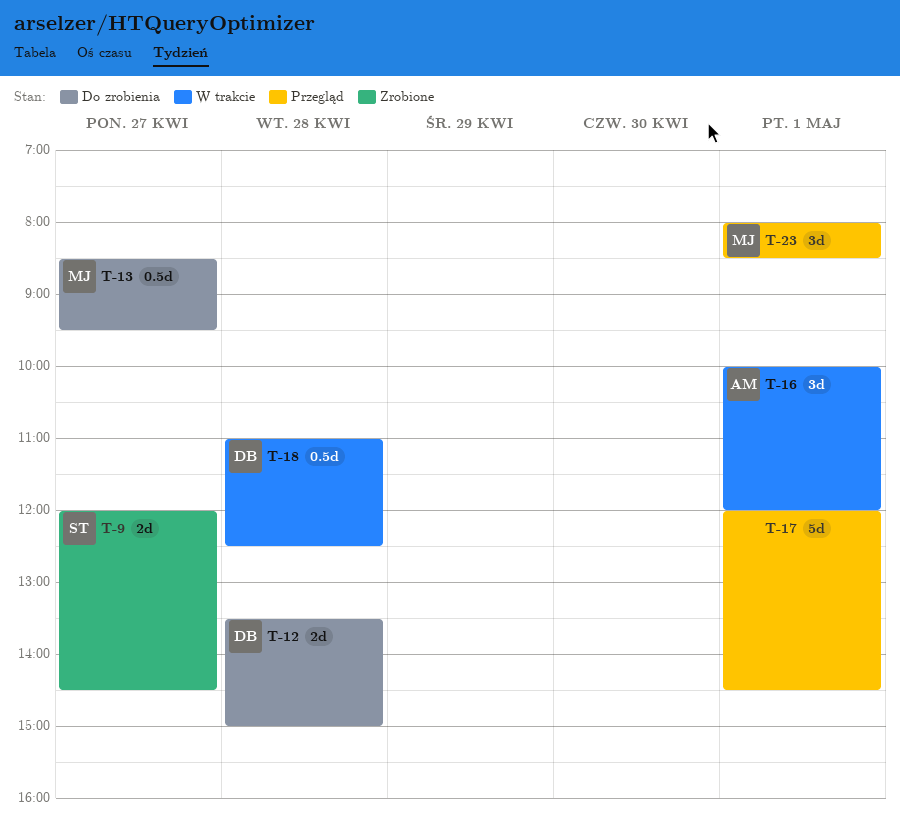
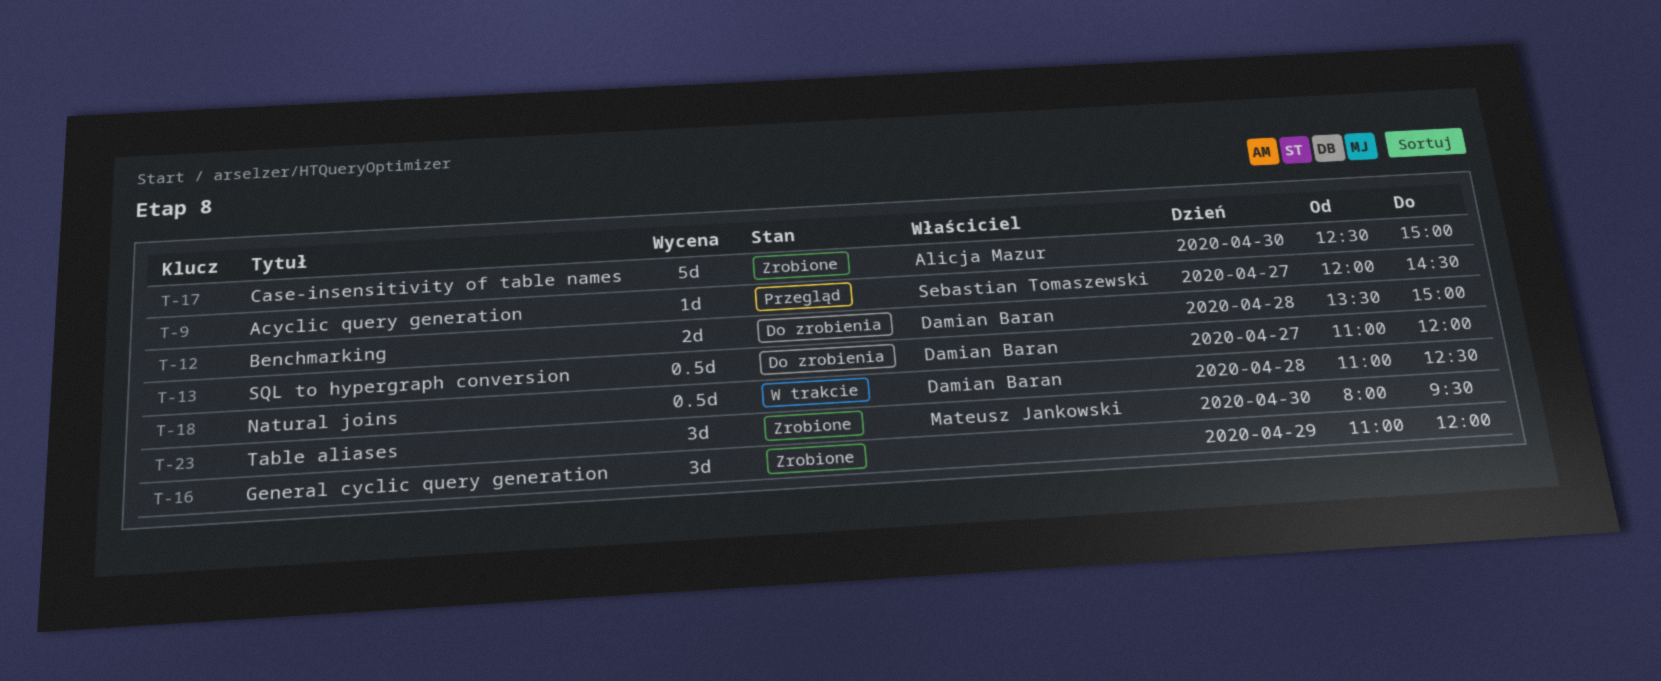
T-9, status: Zrobione -> Przegląd
T-9, estimate: 2d -> 1d
T-13, owner: Mateusz Jankowski -> Damian Baran
T-13, begins: 08:30 -> 11:00
T-13, ends: 09:30 -> 12:00
T-16, status: W trakcie -> Zrobione
T-16, owner: Alicja Mazur -> none
T-16, day: May 1 -> Apr 29
T-16, begins: 10:00 -> 11:00
T-17, status: Przegląd -> Zrobione
T-17, owner: none -> Alicja Mazur
T-17, day: May 1 -> Apr 30
T-17, begins: 12:00 -> 12:30
T-17, ends: 14:30 -> 15:00
T-23, status: Przegląd -> Zrobione
T-23, day: May 1 -> Apr 30
T-23, ends: 08:30 -> 09:30

